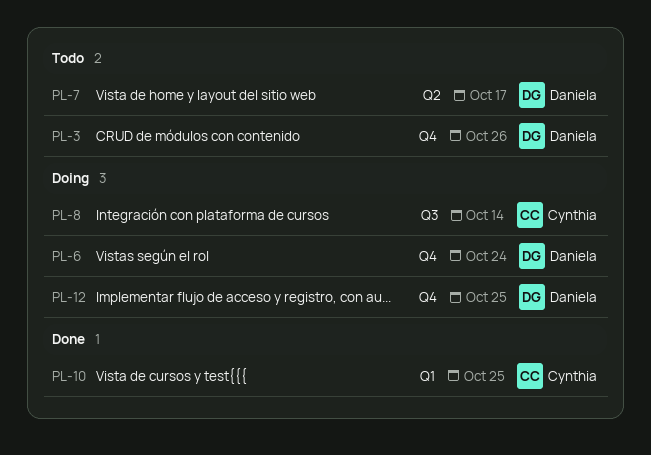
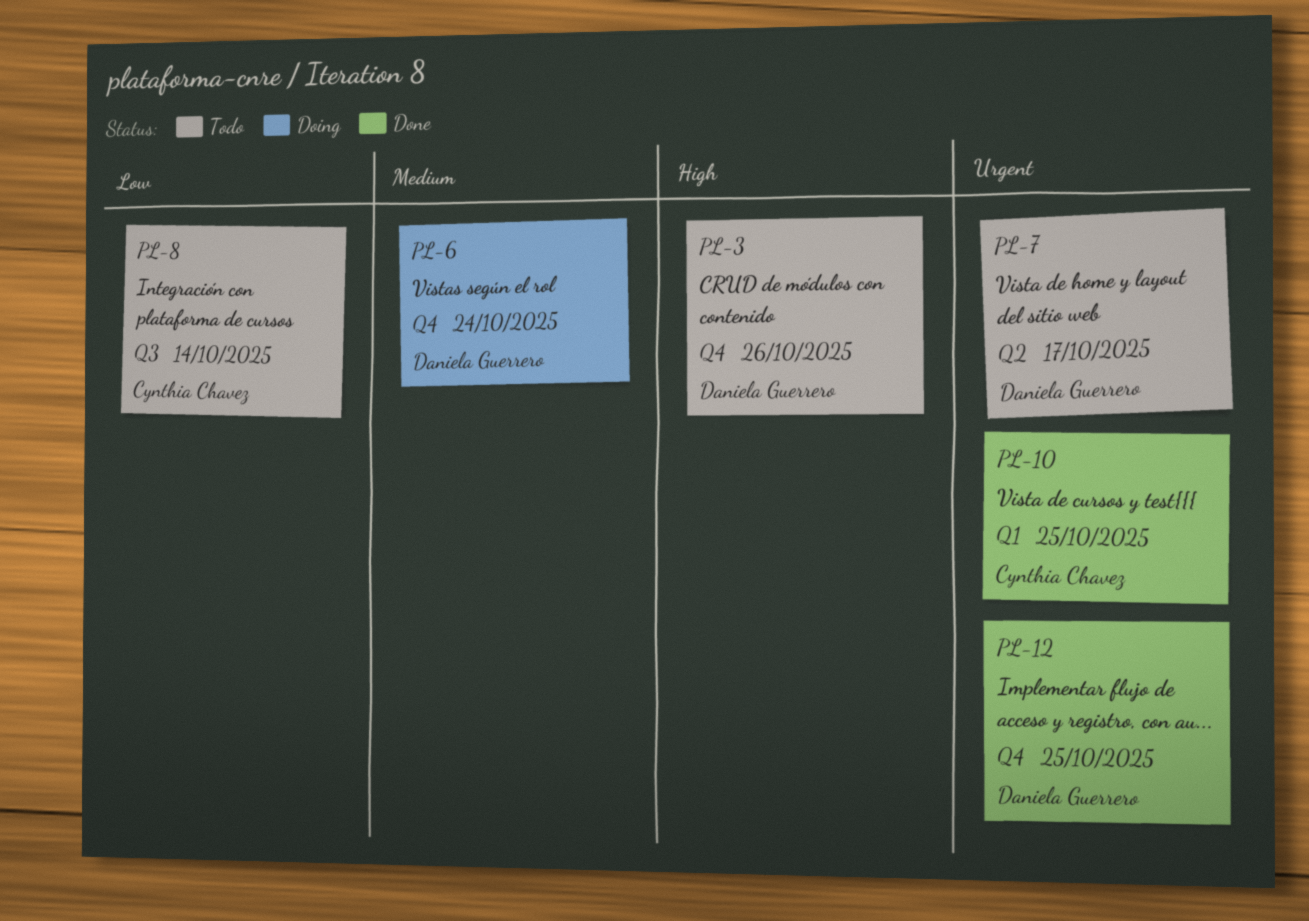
PL-8, status: Doing -> Todo
PL-12, status: Doing -> Done

